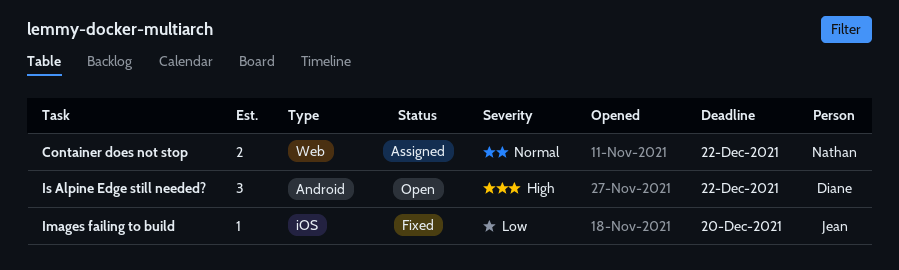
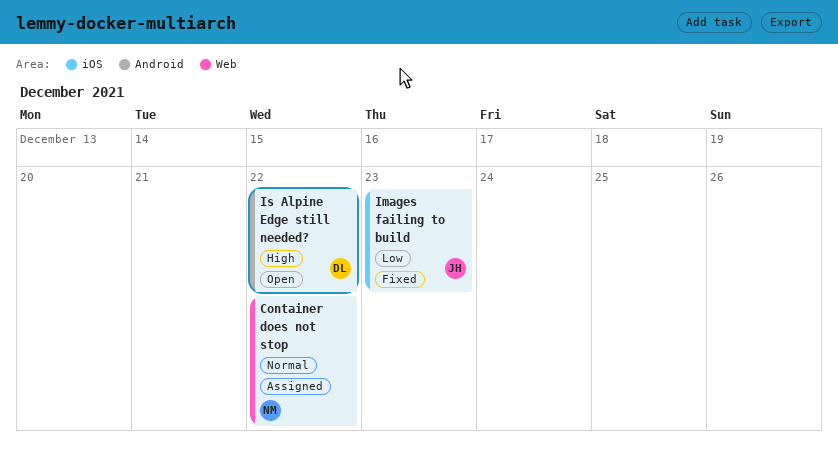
Images failing to build, due: Dec 20 -> Dec 23

